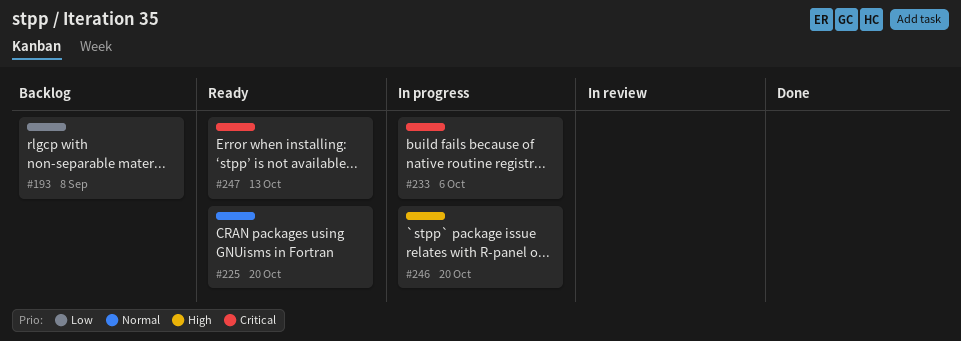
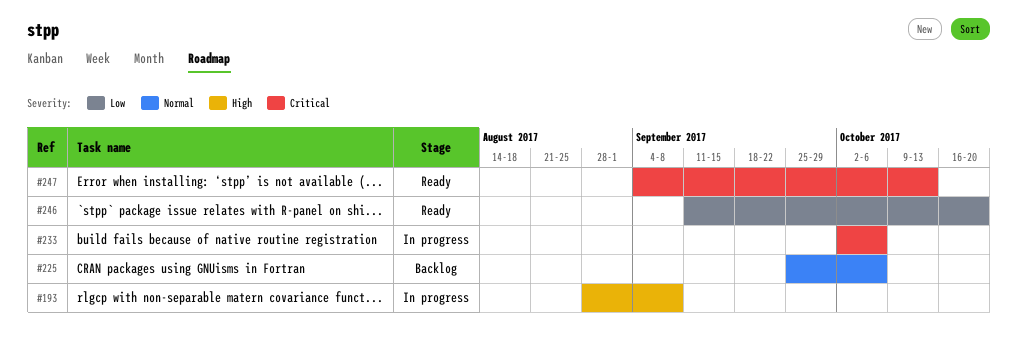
#193, status: Backlog -> In progress
#193, priority: Low -> High
#225, status: Ready -> Backlog
#225, due: Oct 20 -> Oct 6
#246, status: In progress -> Ready
#246, priority: High -> Low

